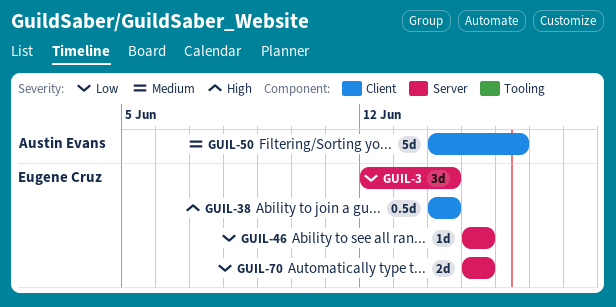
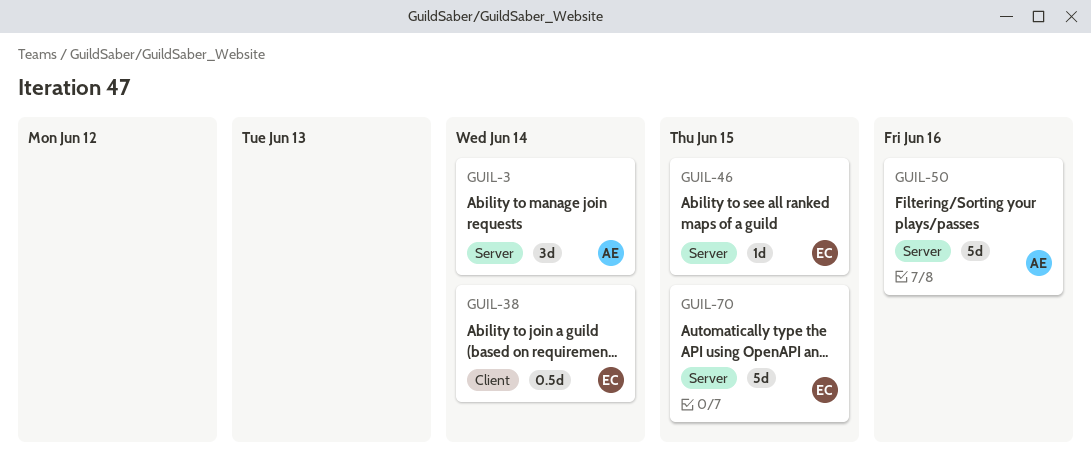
GUIL-3, owner: Eugene Cruz -> Austin Evans
GUIL-50, label: Client -> Server
GUIL-70, estimate: 2d -> 5d

